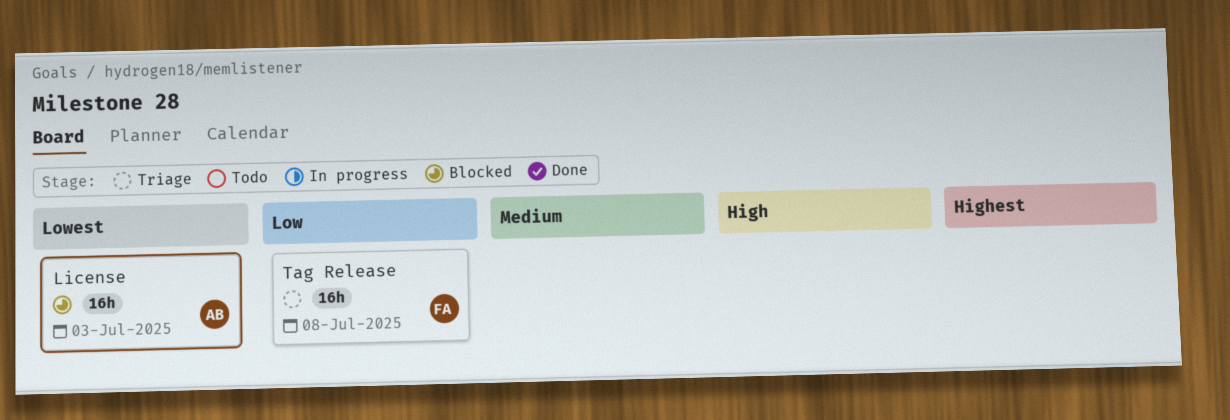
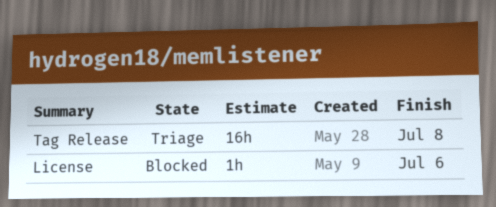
License, estimate: 16h -> 1h
License, due: Jul 3 -> Jul 6

